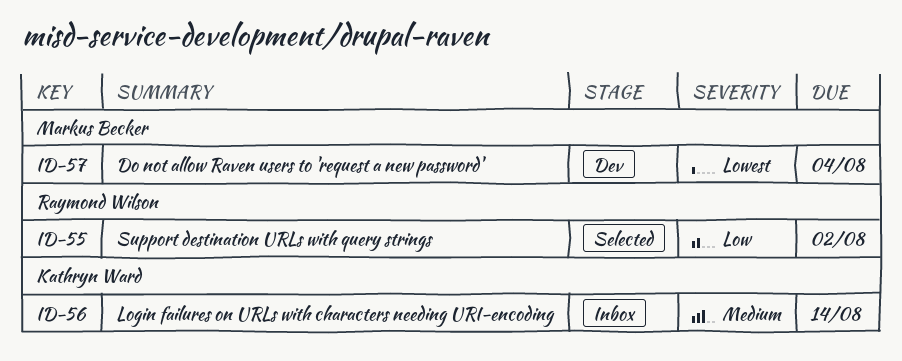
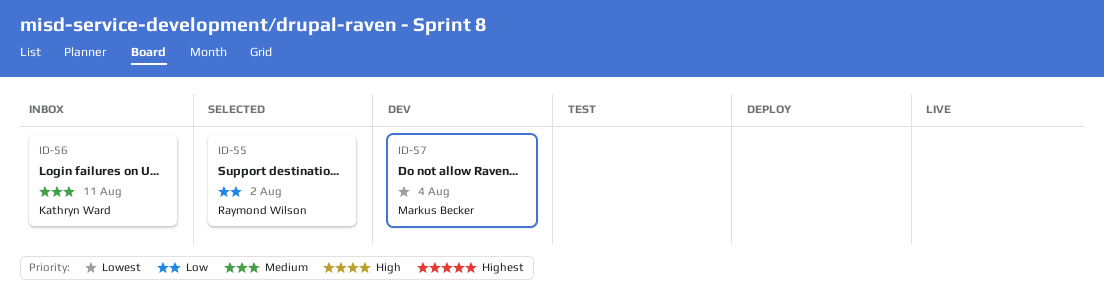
ID-56, due: Aug 14 -> Aug 11

